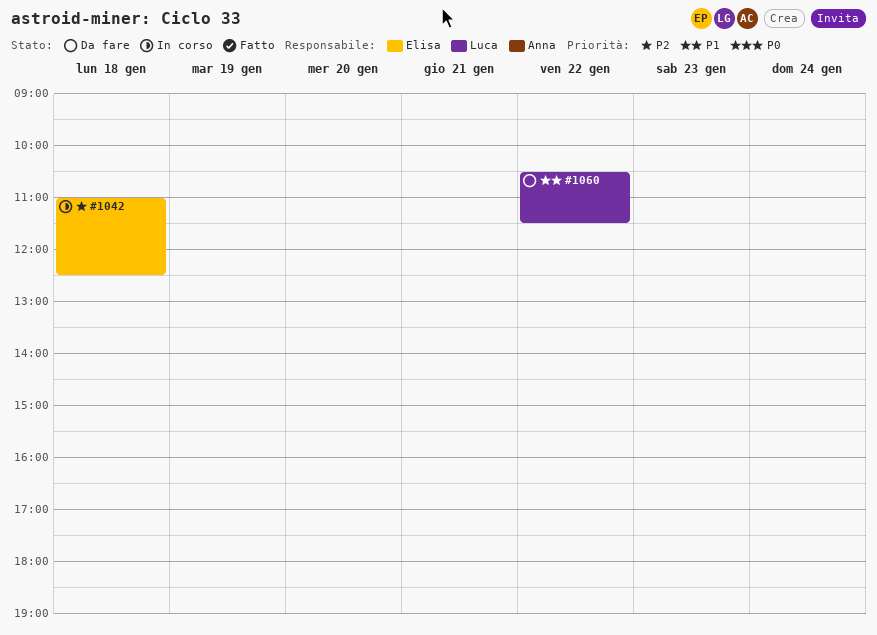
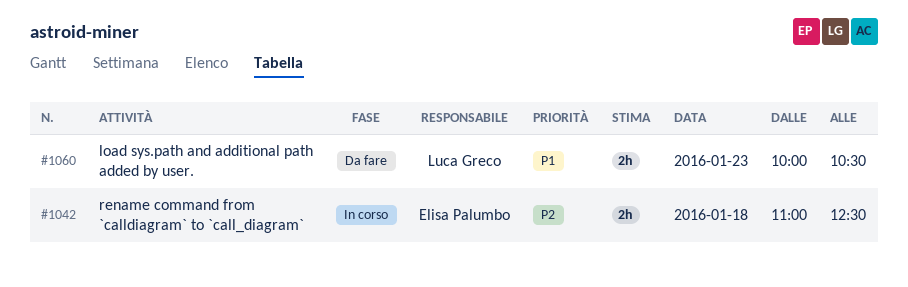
#1060, day: Jan 22 -> Jan 23
#1060, begins: 10:30 -> 10:00
#1060, ends: 11:30 -> 10:30

